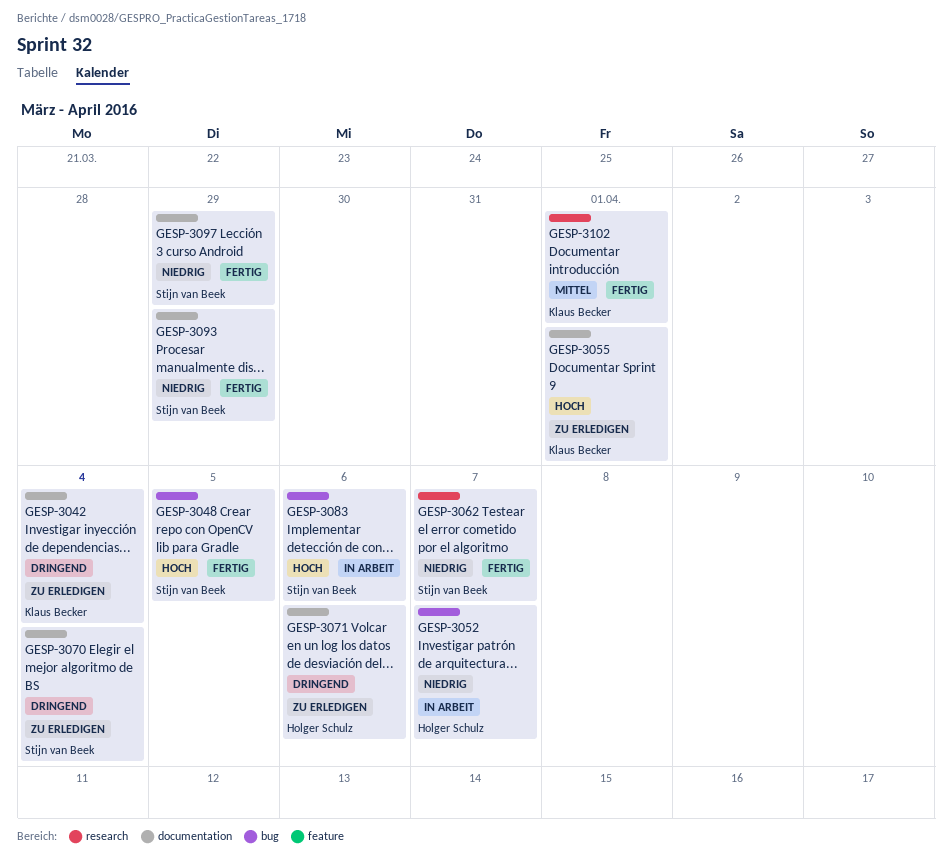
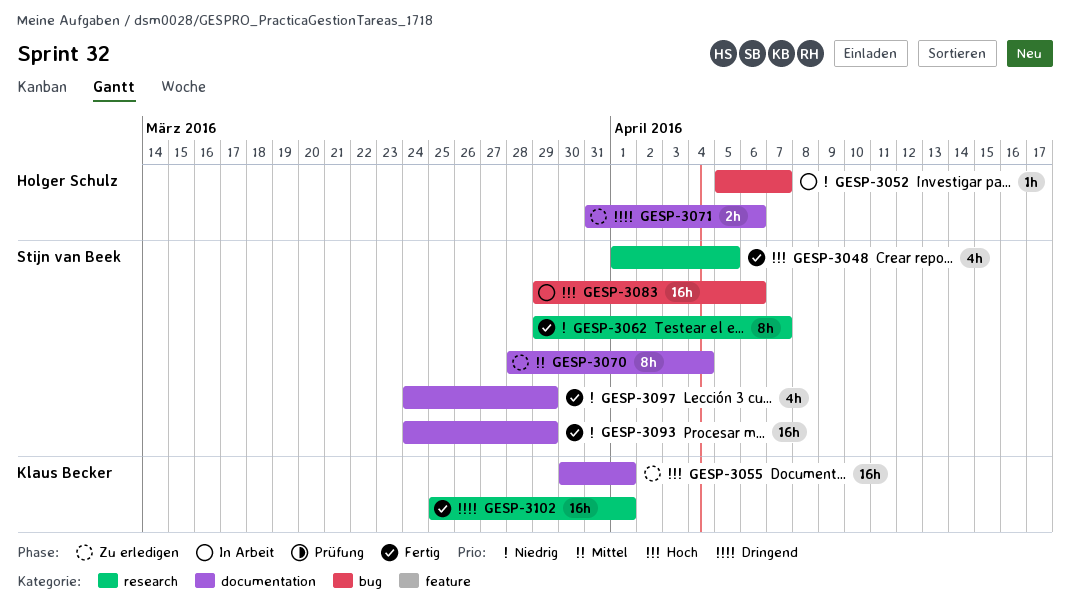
GESP-3042: present -> none
GESP-3048, label: bug -> research
GESP-3070, priority: Dringend -> Mittel
GESP-3102, priority: Mittel -> Dringend

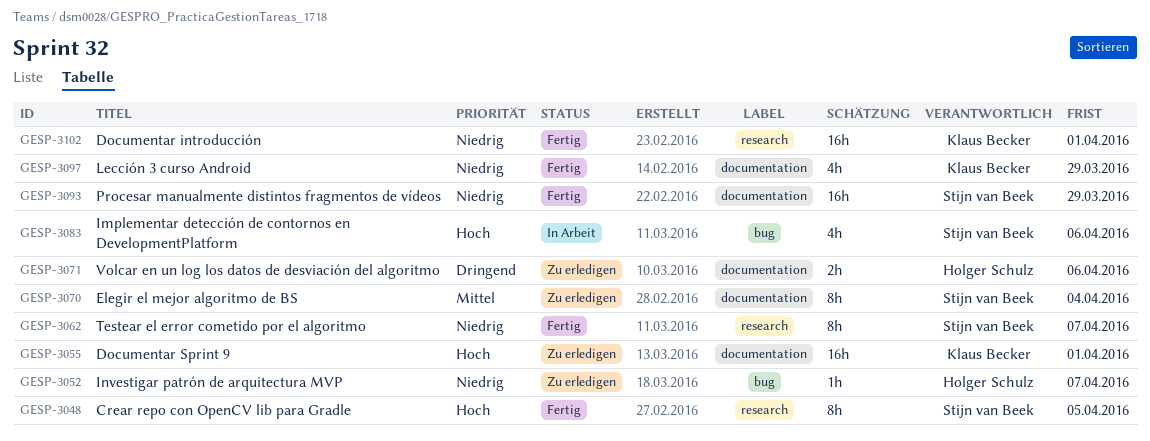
GESP-3048, estimate: 4h -> 8h
GESP-3052, status: In Arbeit -> Zu erledigen
GESP-3083, estimate: 16h -> 4h
GESP-3097, owner: Stijn van Beek -> Klaus Becker
GESP-3102, priority: Dringend -> Niedrig

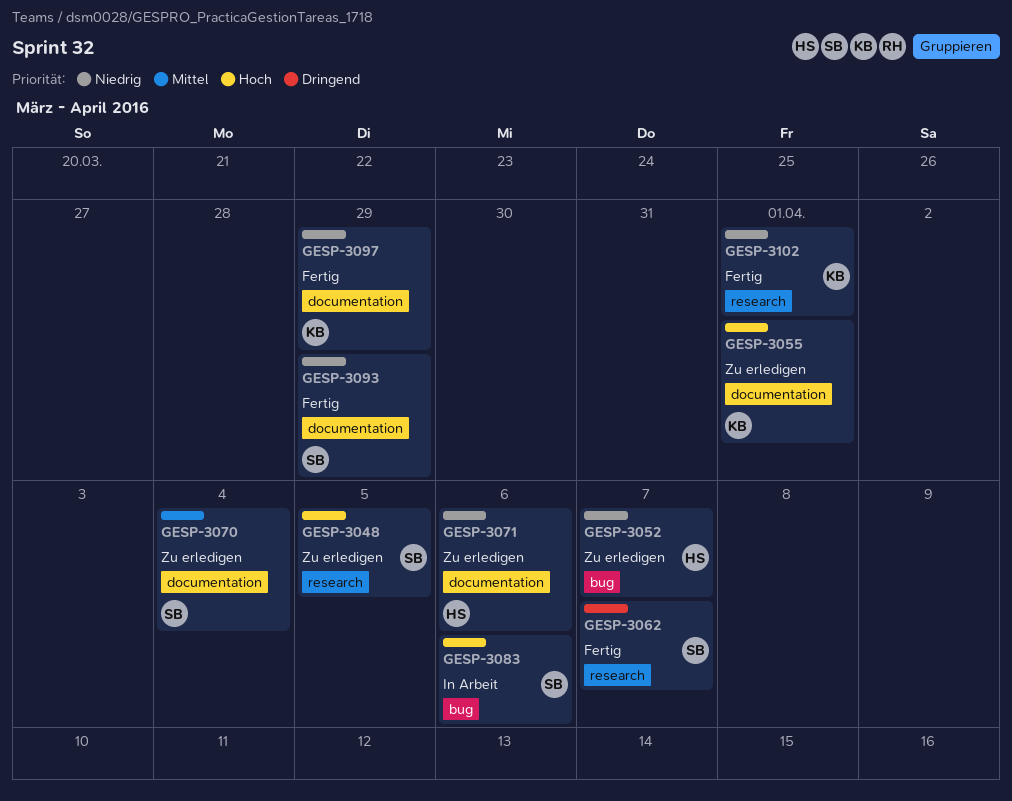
GESP-3048, status: Fertig -> Zu erledigen
GESP-3062, priority: Niedrig -> Dringend
GESP-3071, priority: Dringend -> Niedrig

